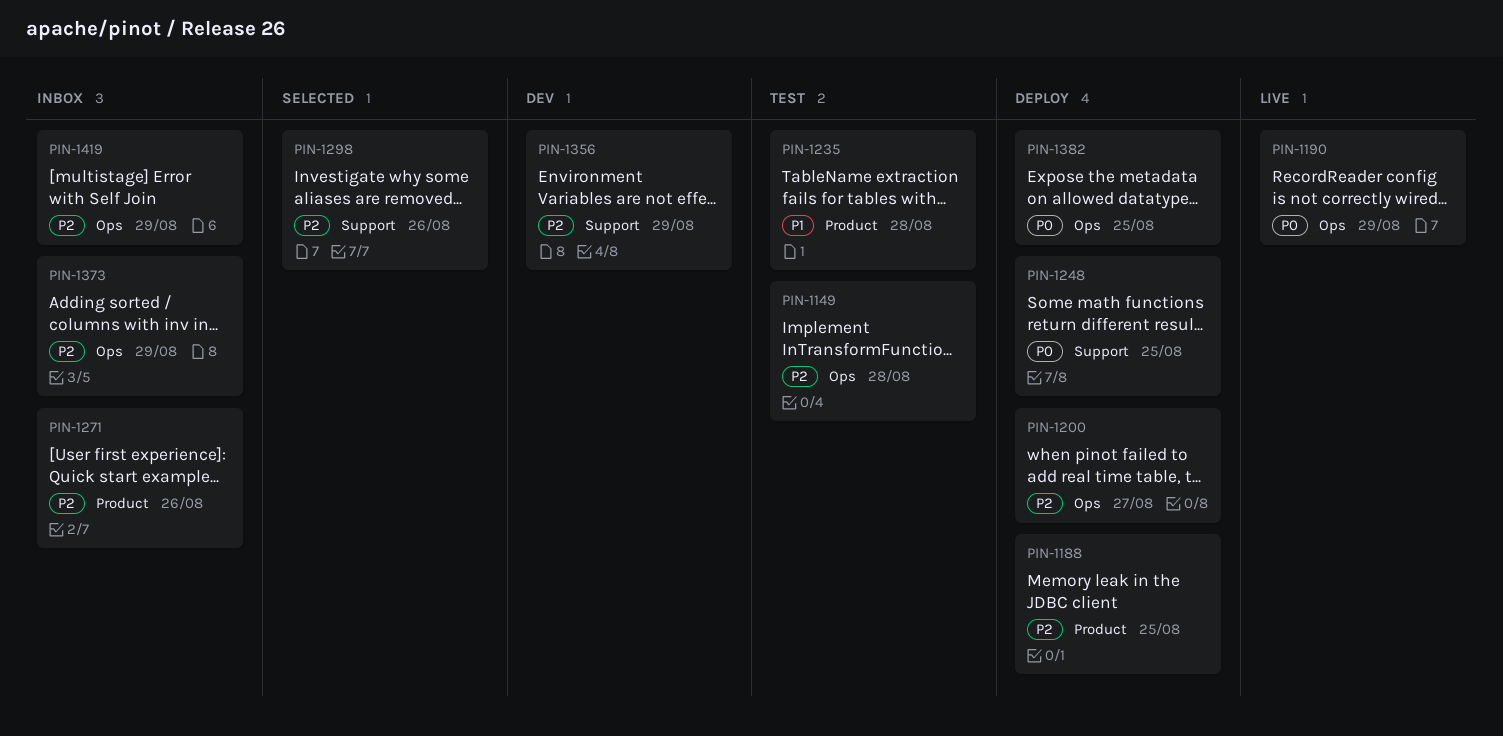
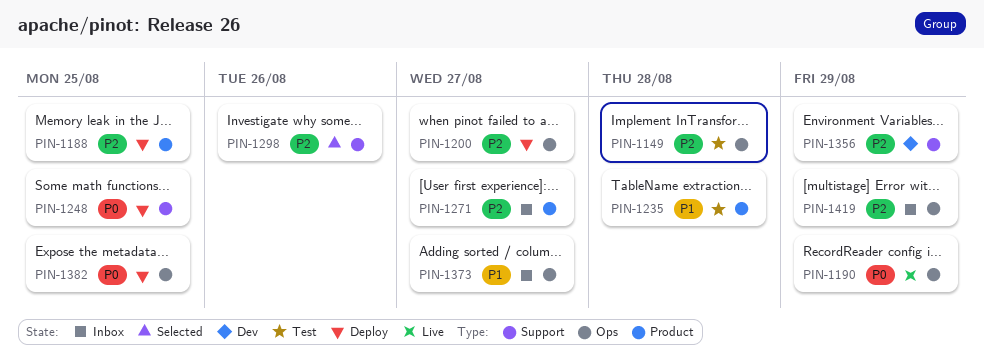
PIN-1271, due: Aug 26 -> Aug 27
PIN-1373, priority: P2 -> P1
PIN-1373, due: Aug 29 -> Aug 27

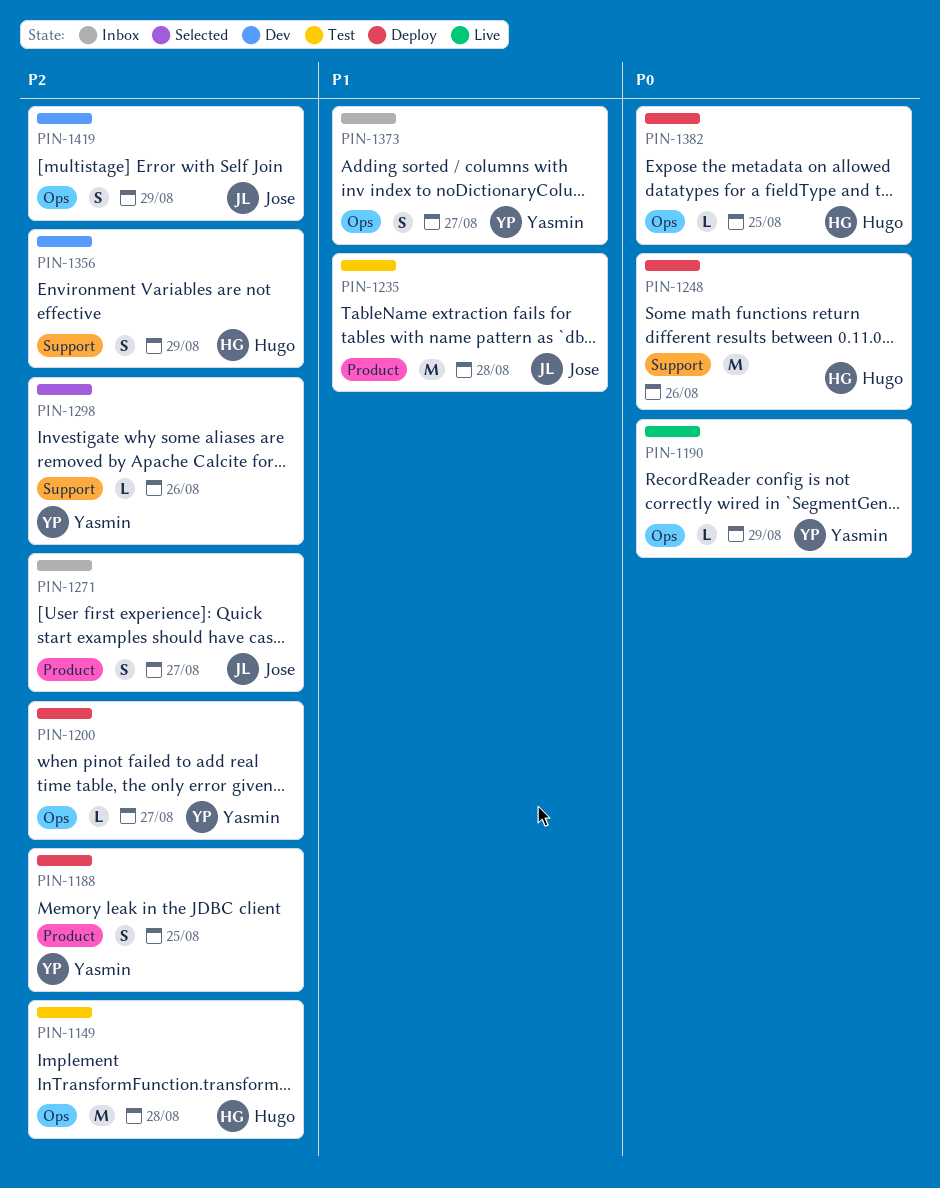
PIN-1248, due: Aug 25 -> Aug 26
PIN-1419, status: Inbox -> Dev

